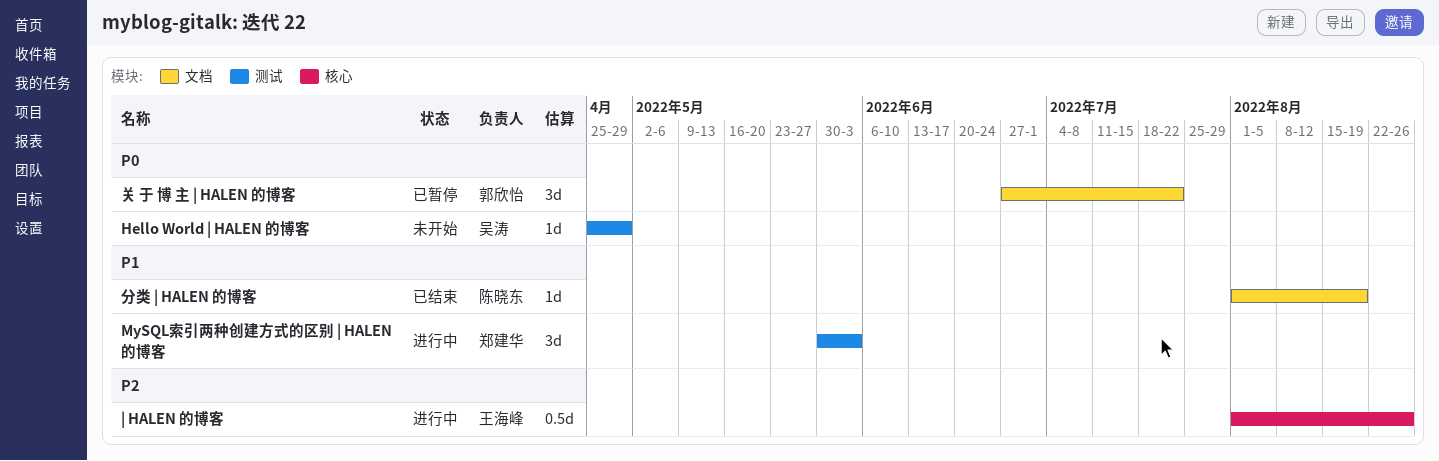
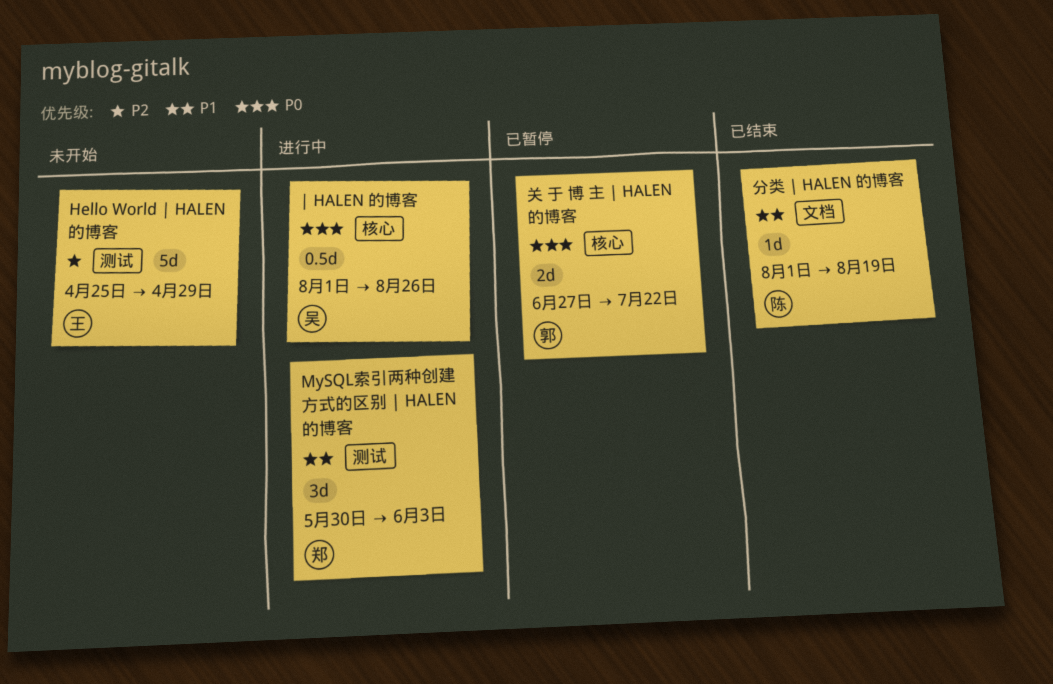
Hello World | HALEN 的博客, owner: 吴涛 -> 王海峰
Hello World | HALEN 的博客, priority: P0 -> P2
Hello World | HALEN 的博客, estimate: 1d -> 5d
| HALEN 的博客, owner: 王海峰 -> 吴涛
| HALEN 的博客, priority: P2 -> P0
关 于 博 主 | HALEN 的博客, label: 文档 -> 核心
关 于 博 主 | HALEN 的博客, estimate: 3d -> 2d

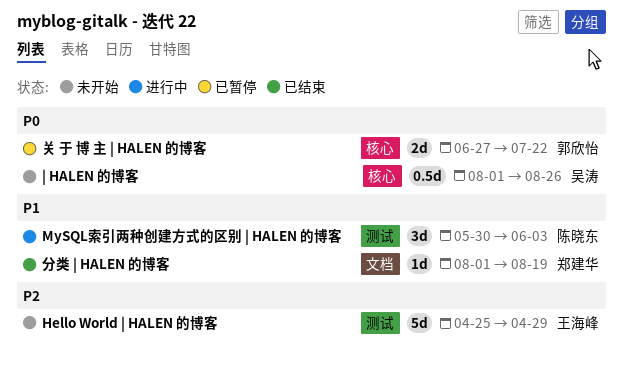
MySQL索引两种创建方式的区别 | HALEN 的博客, owner: 郑建华 -> 陈晓东
| HALEN 的博客, status: 进行中 -> 未开始
分类 | HALEN 的博客, owner: 陈晓东 -> 郑建华

